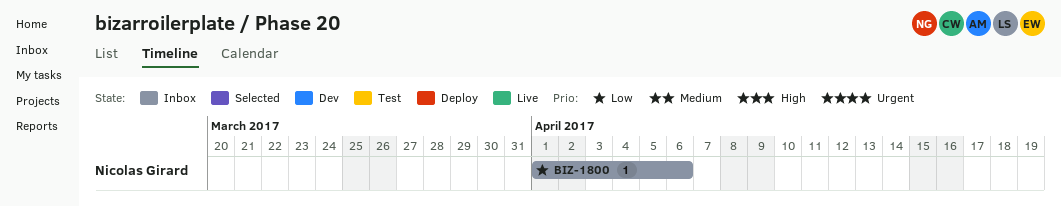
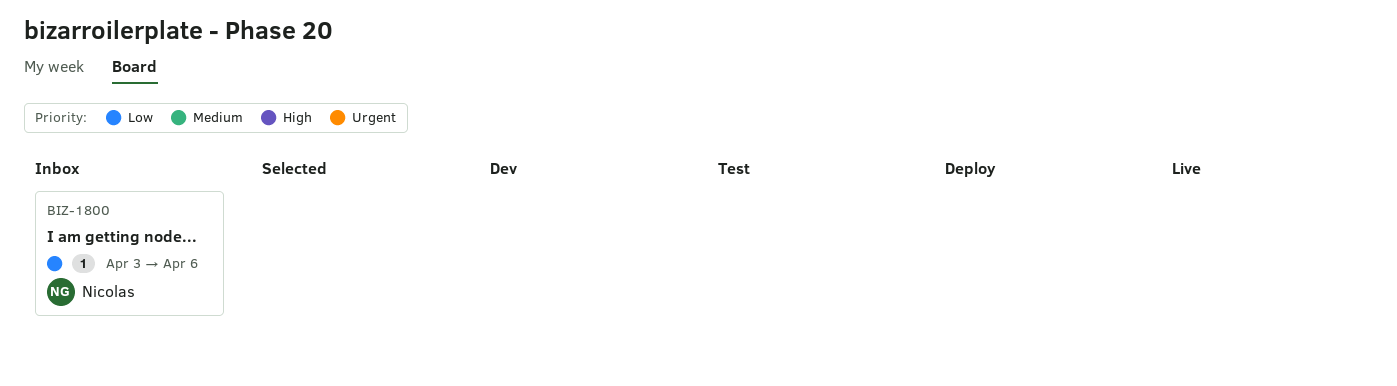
BIZ-1800, start: Apr 1 -> Apr 3

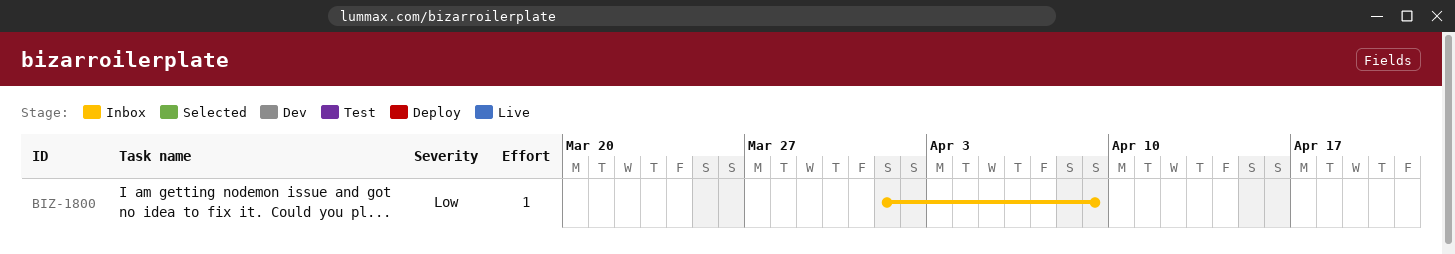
BIZ-1800, start: Apr 3 -> Apr 1
BIZ-1800, due: Apr 6 -> Apr 9

